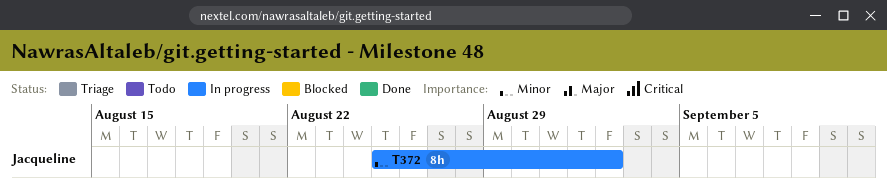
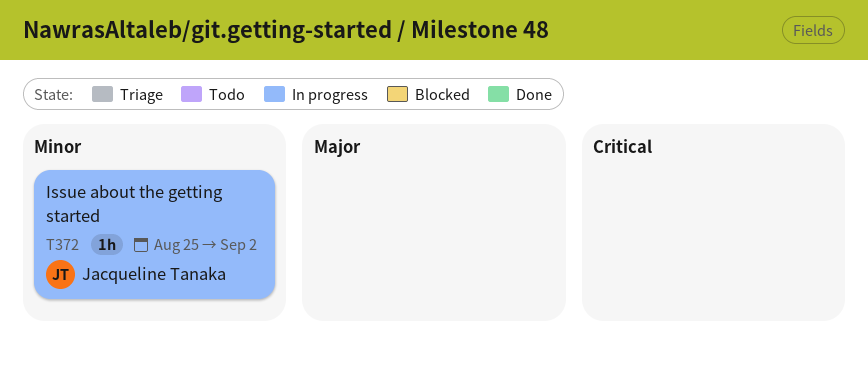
T372, estimate: 8h -> 1h

